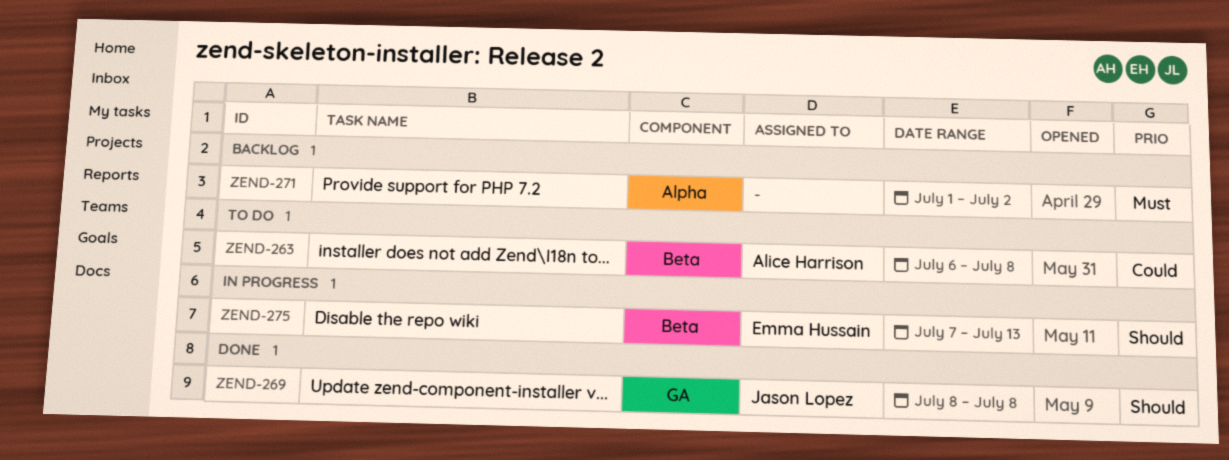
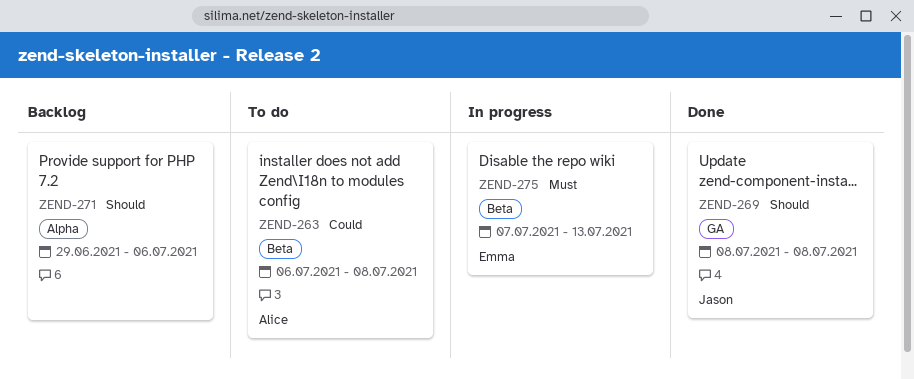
ZEND-271, priority: Must -> Should
ZEND-271, start: Jul 1 -> Jun 29
ZEND-271, due: Jul 2 -> Jul 6
ZEND-275, priority: Should -> Must

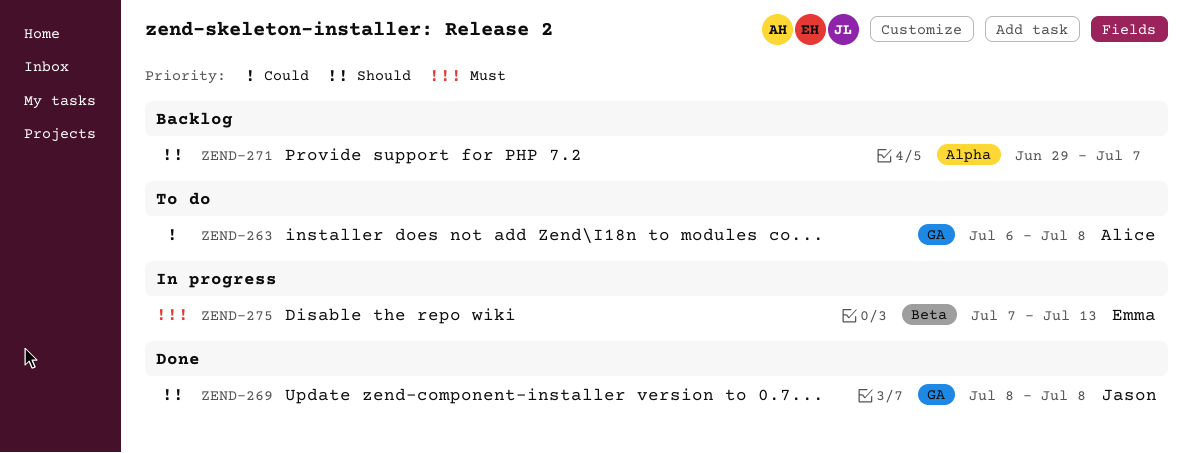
ZEND-263, label: Beta -> GA
ZEND-271, due: Jul 6 -> Jul 7

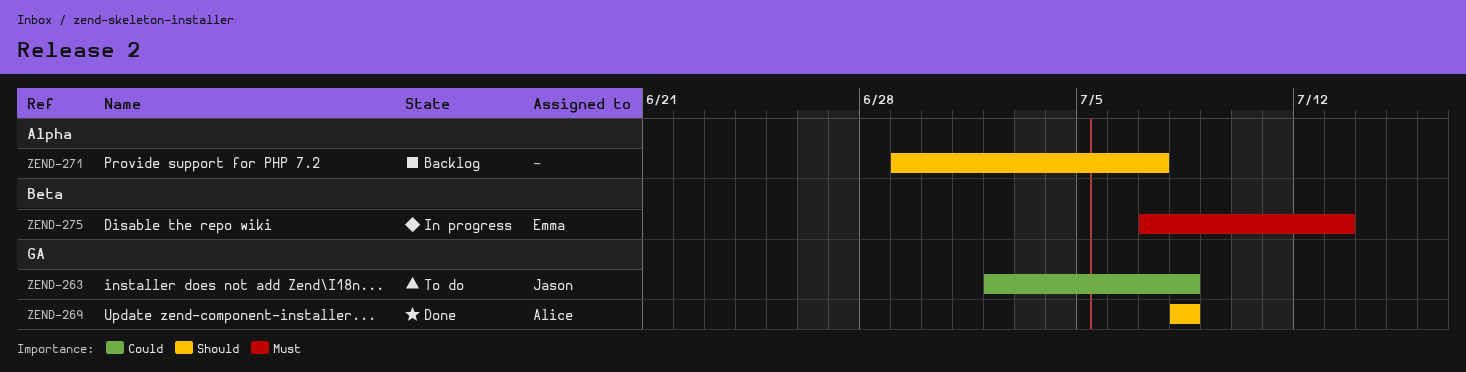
ZEND-263, owner: Alice -> Jason
ZEND-263, start: Jul 6 -> Jul 2
ZEND-269, owner: Jason -> Alice

